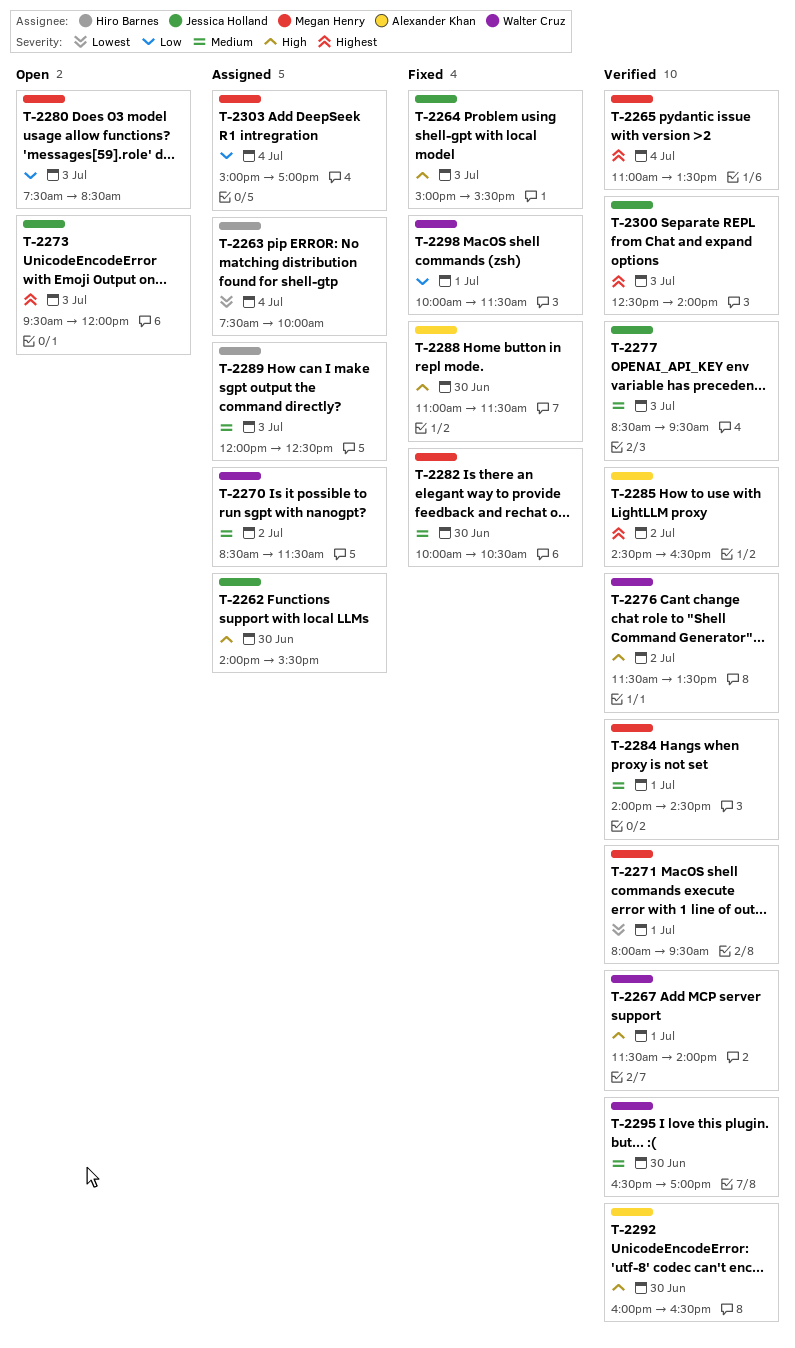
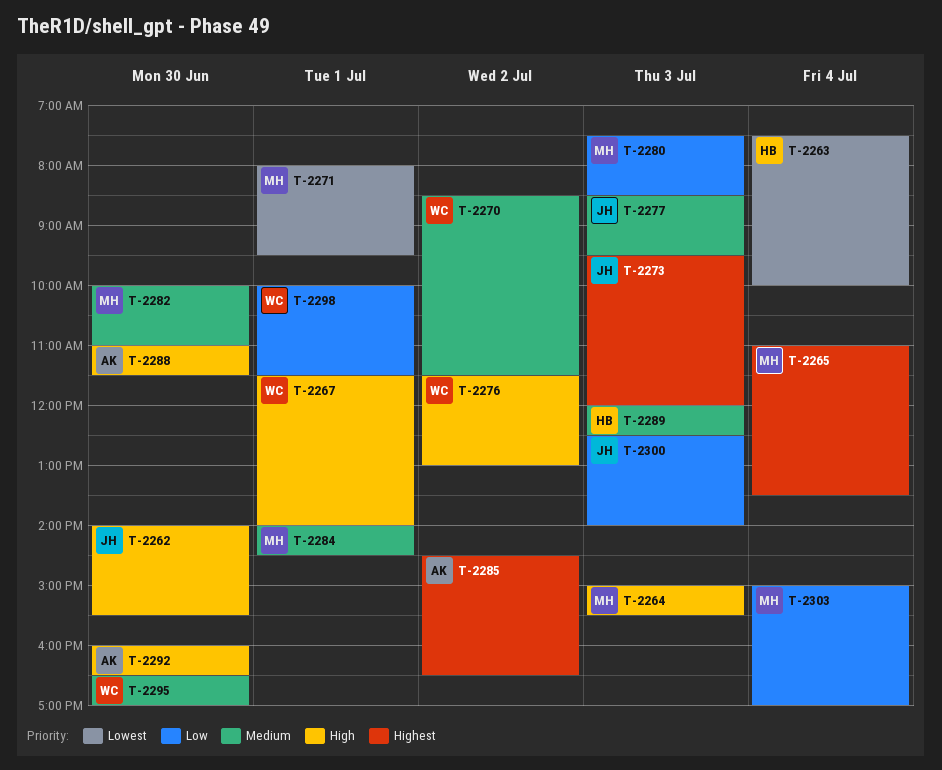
T-2264, owner: Jessica Holland -> Megan Henry
T-2276, ends: 13:30 -> 13:00
T-2282, ends: 10:30 -> 11:00
T-2300, priority: Highest -> Low

